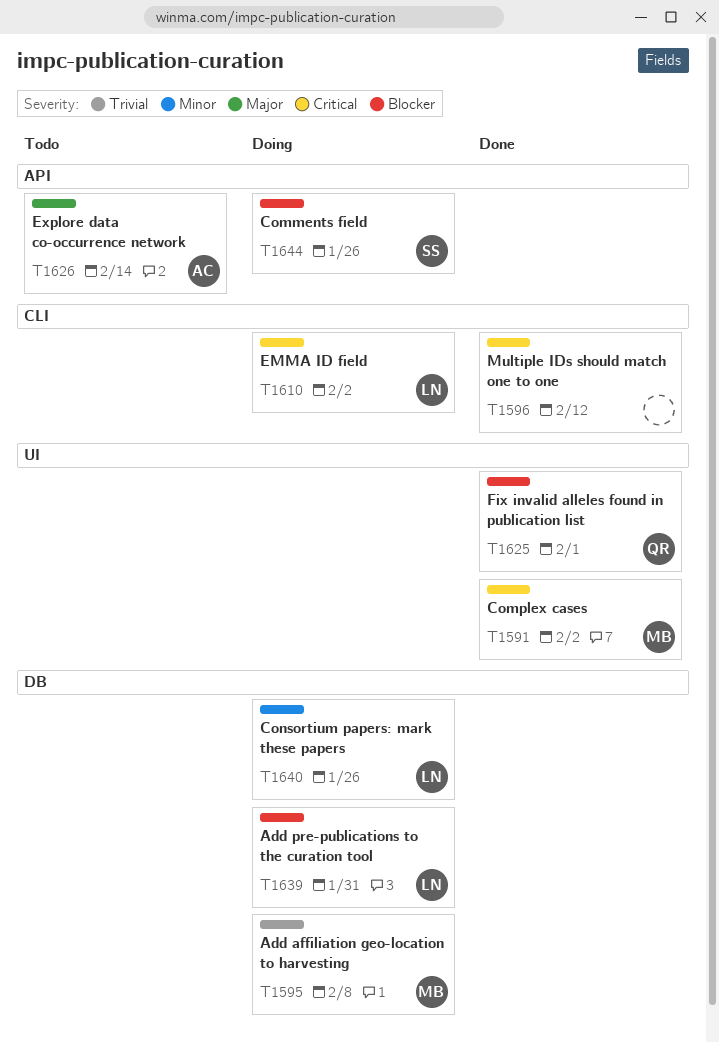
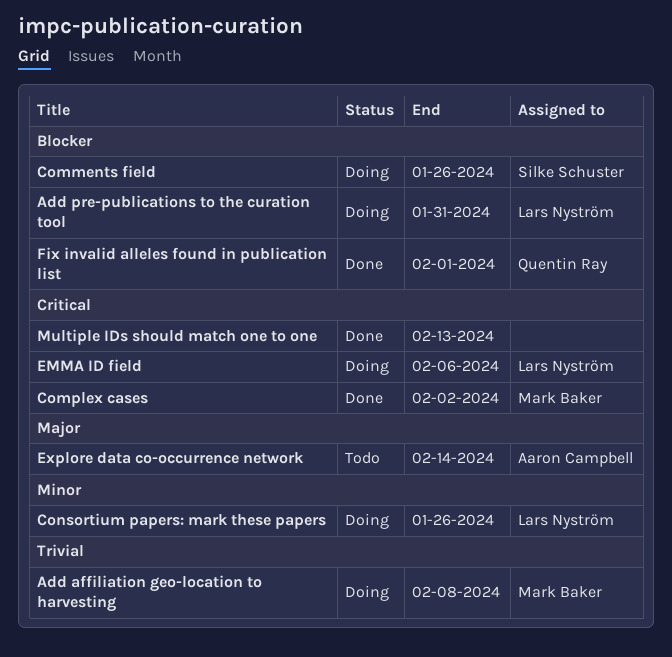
EMMA ID field, due: Feb 2 -> Feb 6
Multiple IDs should match one to one, due: Feb 12 -> Feb 13

